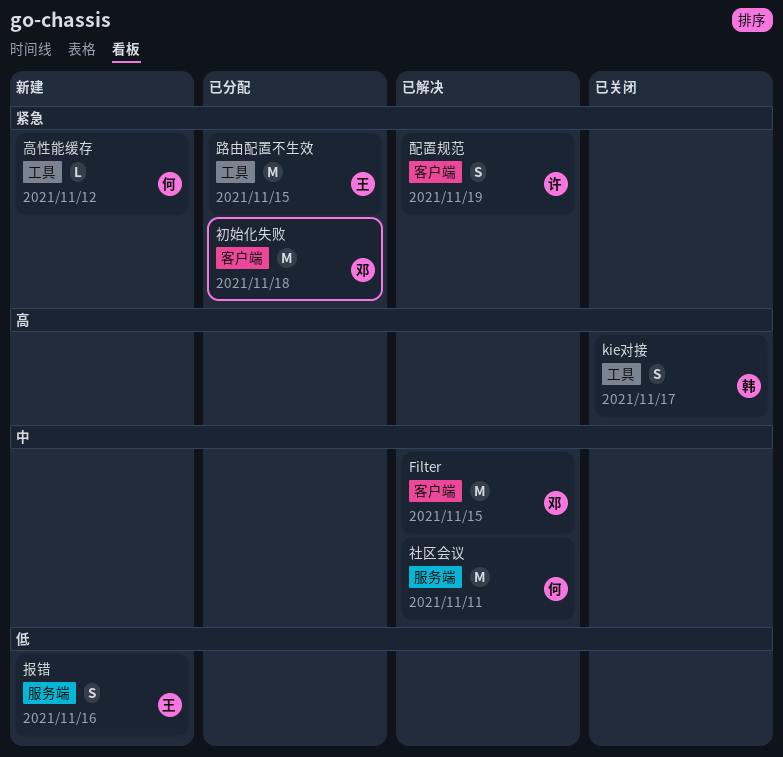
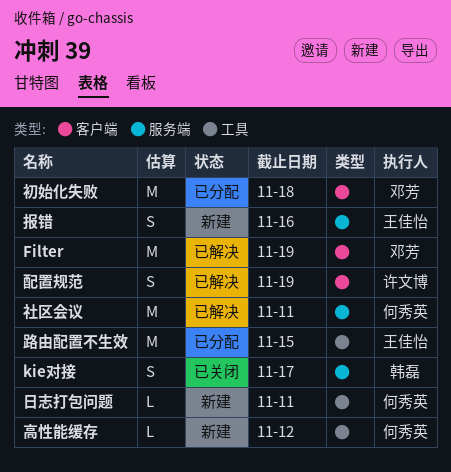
Filter, due: Nov 15 -> Nov 19
kie对接, label: 工具 -> 服务端
日志打包问题: none -> present

